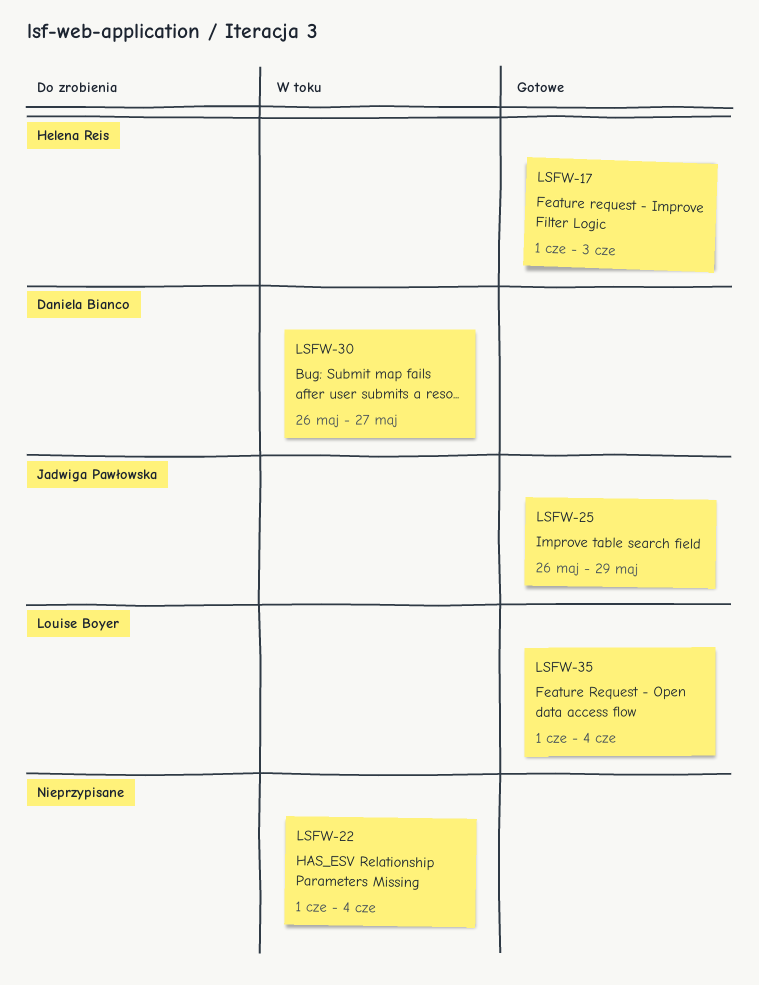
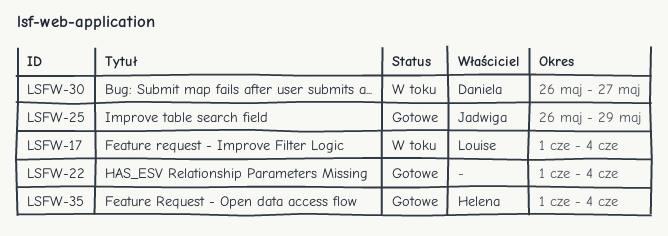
LSFW-17, status: Gotowe -> W toku
LSFW-17, owner: Helena Reis -> Louise Boyer
LSFW-17, due: Jun 3 -> Jun 4
LSFW-22, status: W toku -> Gotowe
LSFW-35, owner: Louise Boyer -> Helena Reis

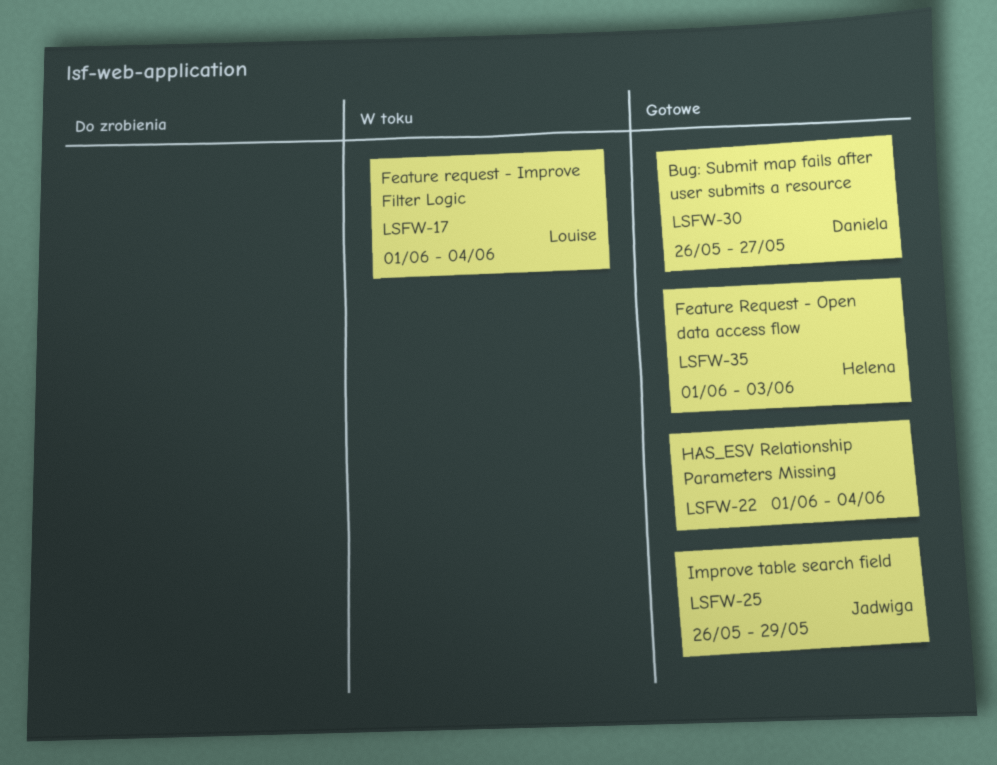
LSFW-30, status: W toku -> Gotowe
LSFW-35, due: Jun 4 -> Jun 3

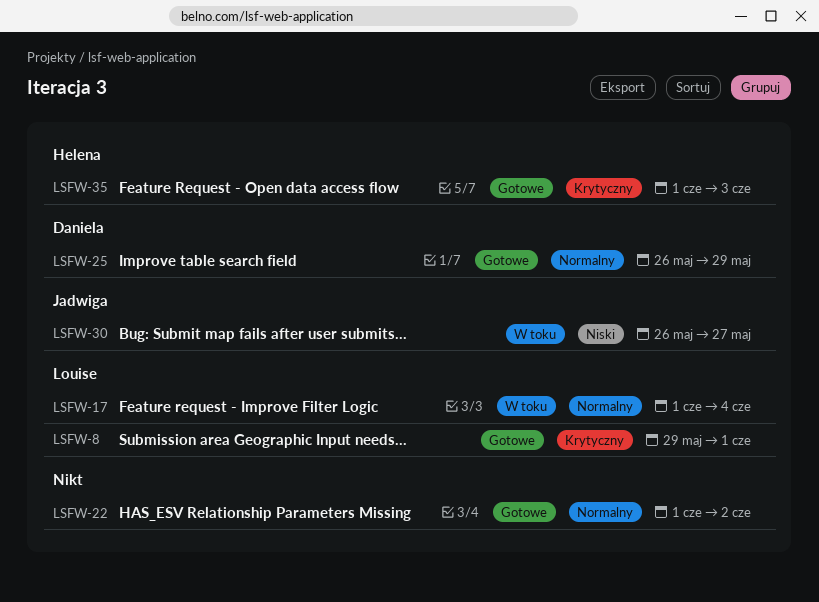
LSFW-8: none -> present
LSFW-22, due: Jun 4 -> Jun 2
LSFW-25, owner: Jadwiga -> Daniela
LSFW-30, status: Gotowe -> W toku
LSFW-30, owner: Daniela -> Jadwiga

